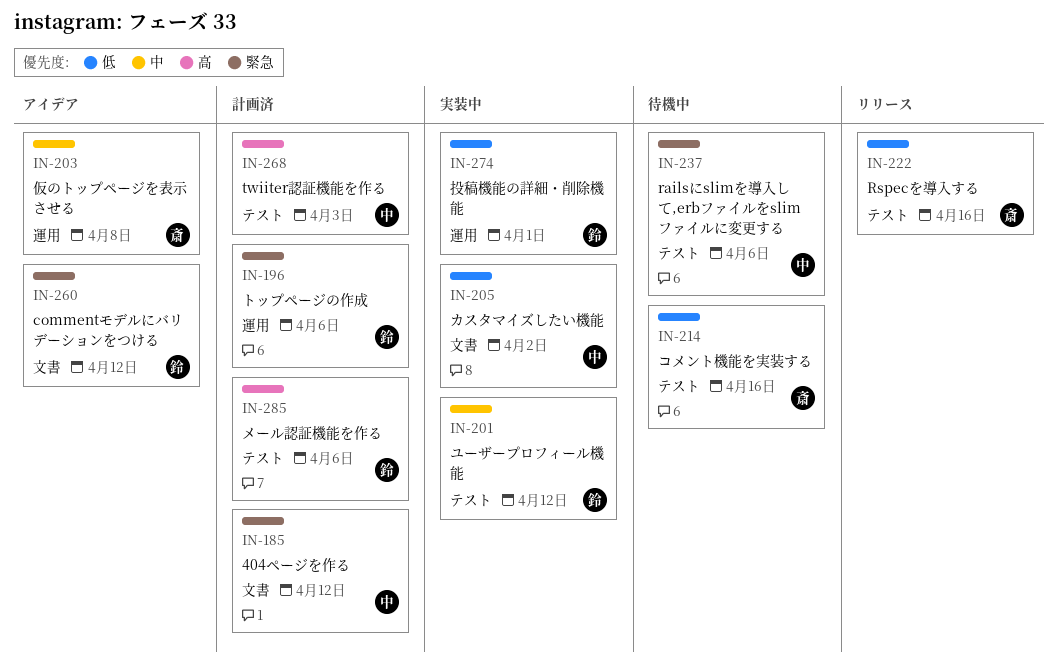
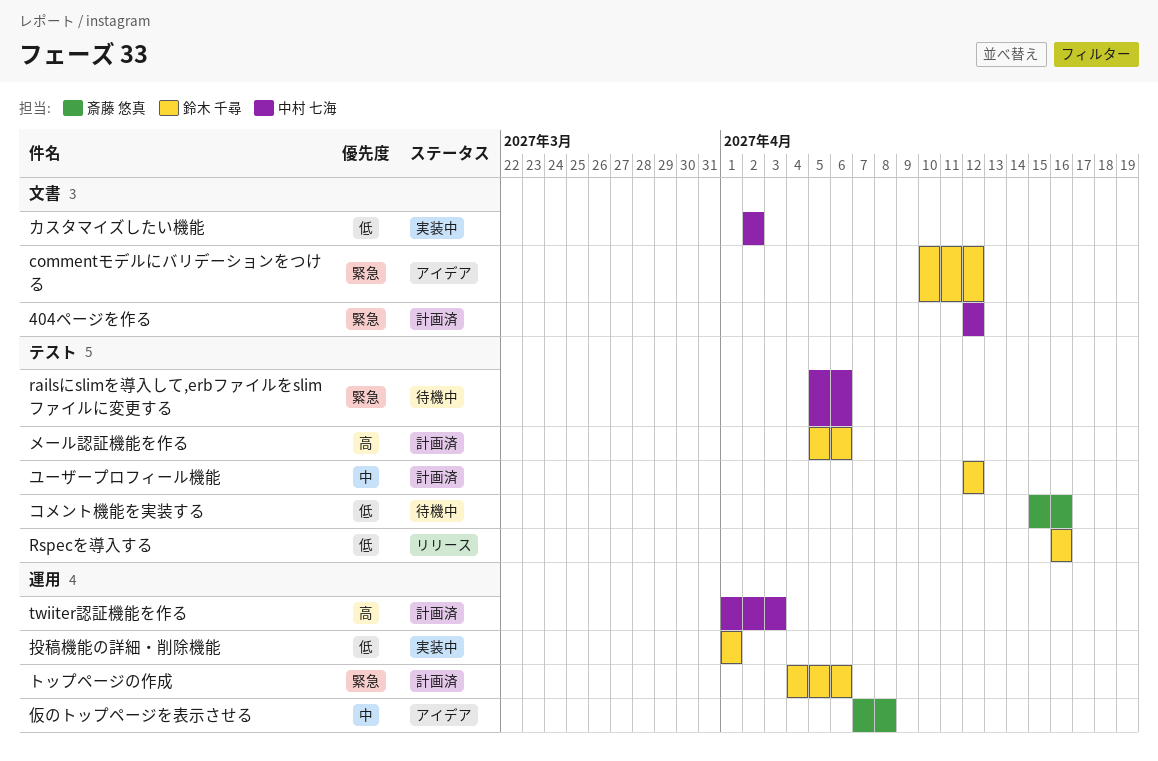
Rspecを導入する, owner: 斎藤 悠真 -> 鈴木 千尋
twiiter認証機能を作る, label: テスト -> 運用
ユーザープロフィール機能, status: 実装中 -> 計画済

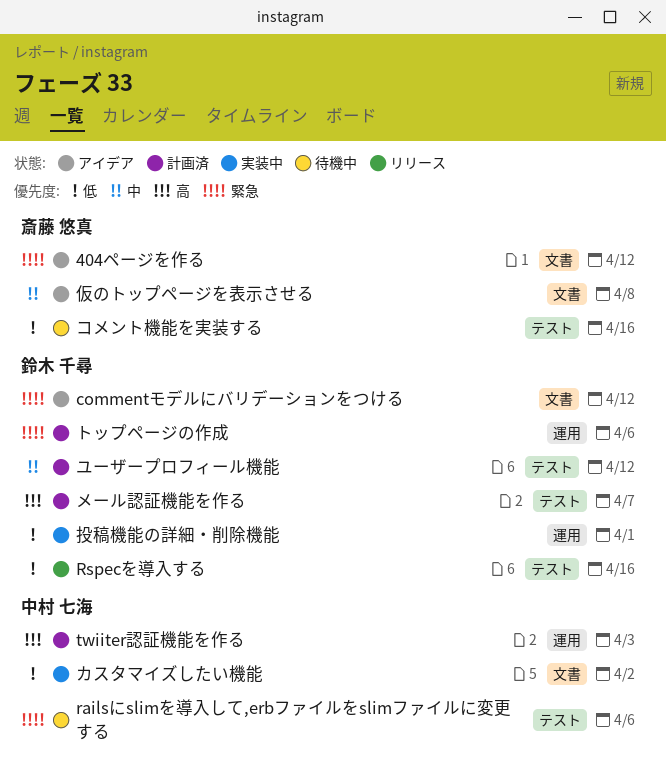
404ページを作る, status: 計画済 -> アイデア
404ページを作る, owner: 中村 七海 -> 斎藤 悠真
メール認証機能を作る, due: Apr 6 -> Apr 7
仮のトップページを表示させる, label: 運用 -> 文書

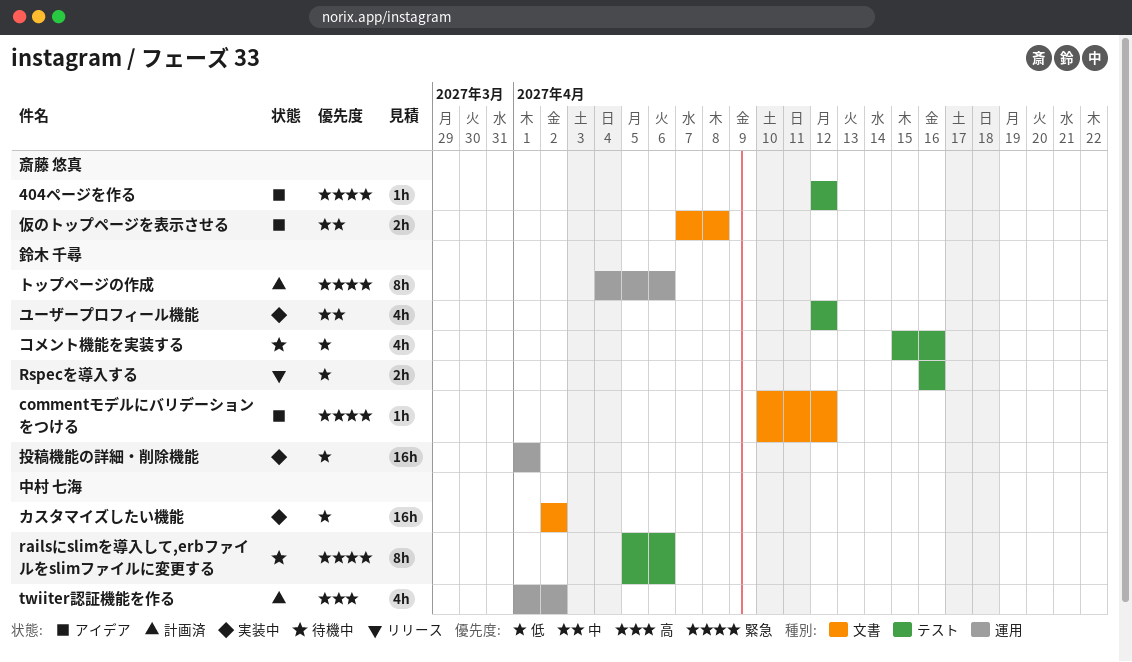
404ページを作る, label: 文書 -> テスト
twiiter認証機能を作る, due: Apr 3 -> Apr 2
コメント機能を実装する, owner: 斎藤 悠真 -> 鈴木 千尋
メール認証機能を作る: present -> none
ユーザープロフィール機能, status: 計画済 -> 実装中

